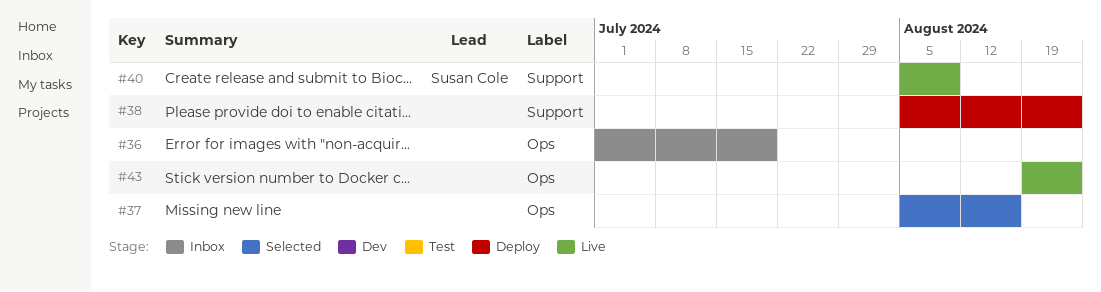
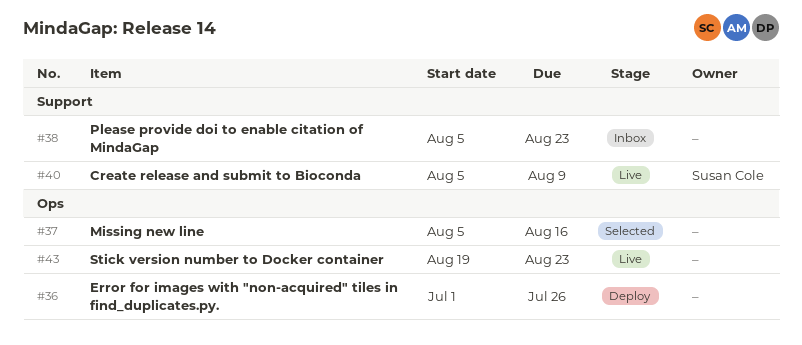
#36, status: Inbox -> Deploy
#36, due: Jul 19 -> Jul 26
#38, status: Deploy -> Inbox

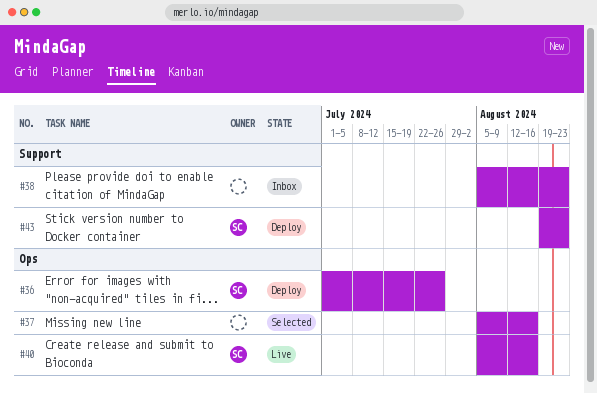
#36, owner: none -> Susan Cole
#40, label: Support -> Ops
#40, due: Aug 9 -> Aug 16
#43, status: Live -> Deploy
#43, owner: none -> Susan Cole
#43, label: Ops -> Support

